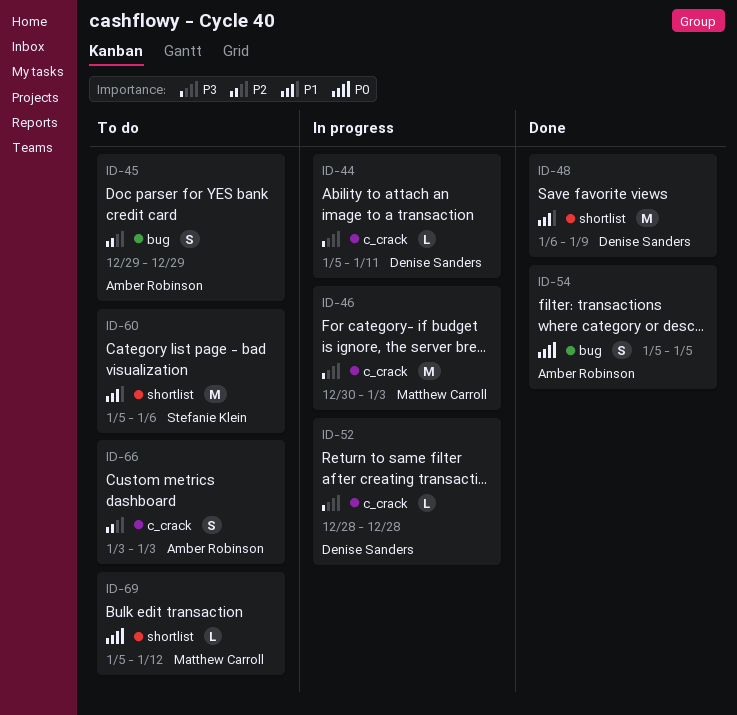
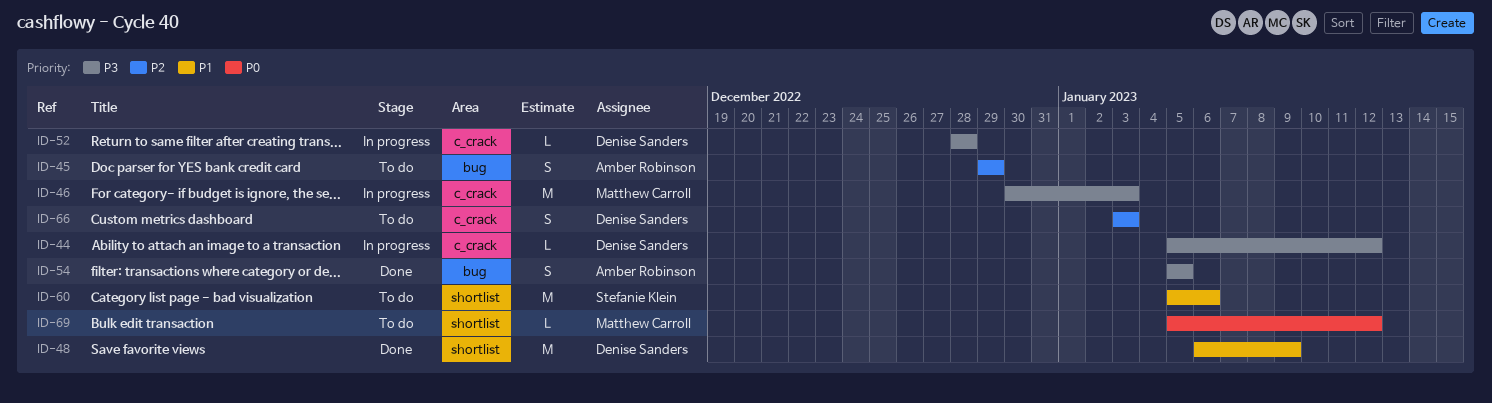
ID-44, due: Jan 11 -> Jan 12
ID-54, priority: P0 -> P3
ID-66, owner: Amber Robinson -> Denise Sanders

